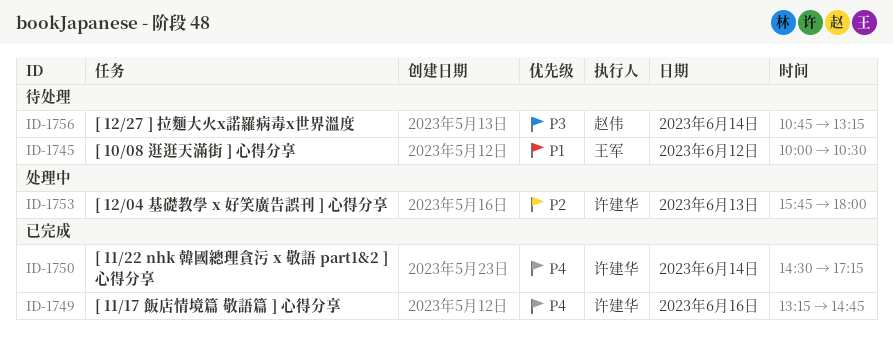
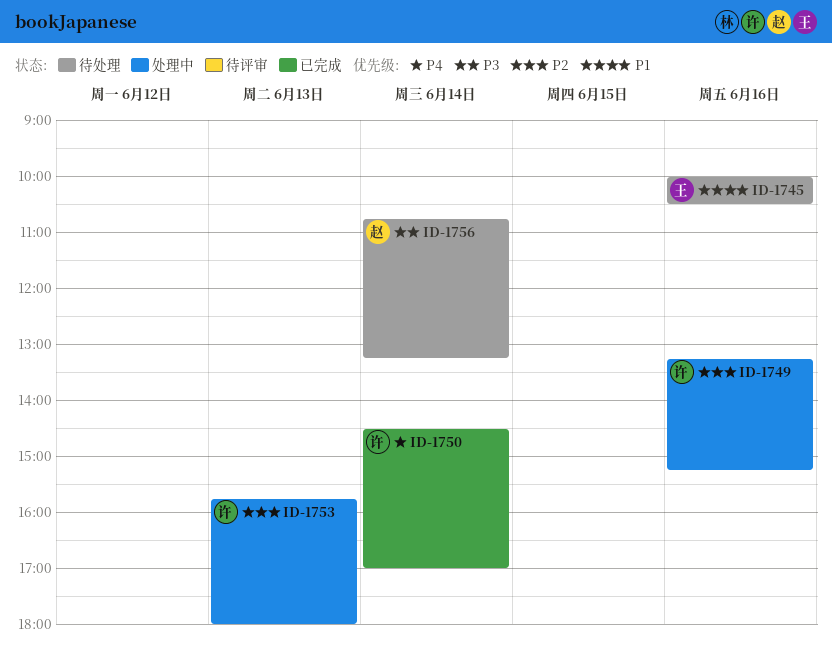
ID-1745, day: Jun 12 -> Jun 16
ID-1749, status: 已完成 -> 处理中
ID-1749, priority: P4 -> P2
ID-1749, ends: 14:45 -> 15:15
ID-1750, ends: 17:15 -> 17:00

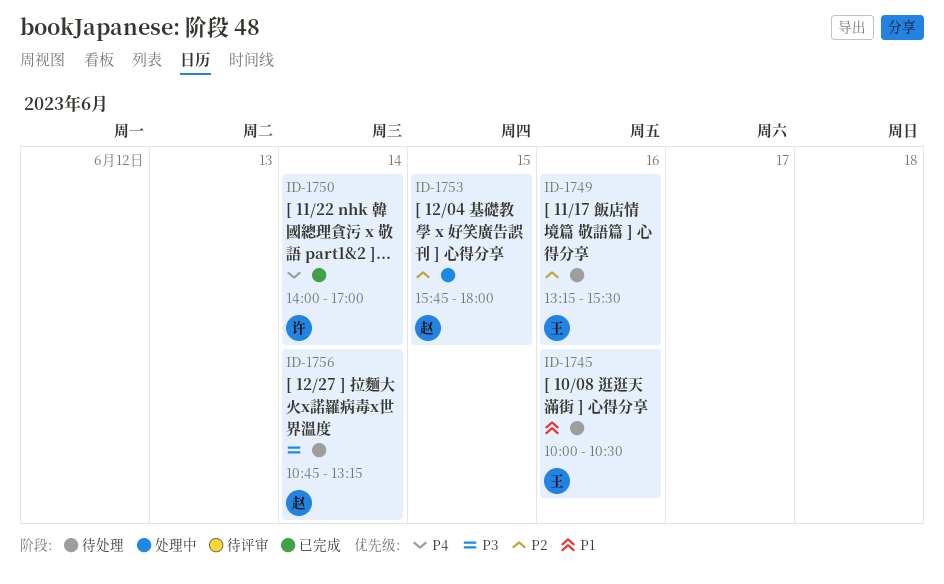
ID-1749, status: 处理中 -> 待处理
ID-1749, owner: 许 -> 王
ID-1749, ends: 15:15 -> 15:30
ID-1750, begins: 14:30 -> 14:00
ID-1753, owner: 许 -> 赵
ID-1753, day: Jun 13 -> Jun 15

